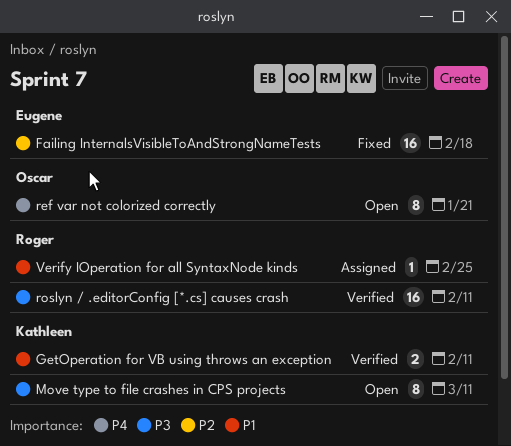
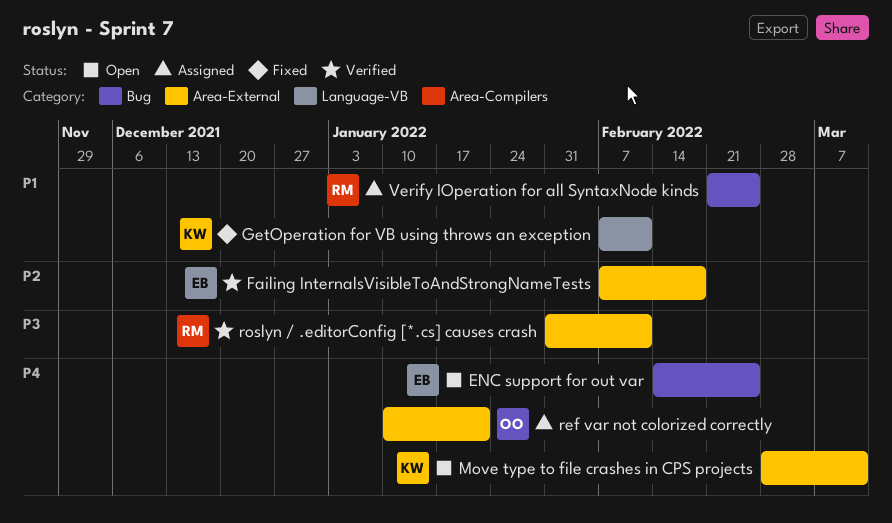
ENC support for out var: none -> present
Failing InternalsVisibleToAndStrongNameTests, status: Fixed -> Verified
GetOperation for VB using throws an exception, status: Verified -> Fixed
Move type to file crashes in CPS projects, priority: P3 -> P4
ref var not colorized correctly, status: Open -> Assigned

